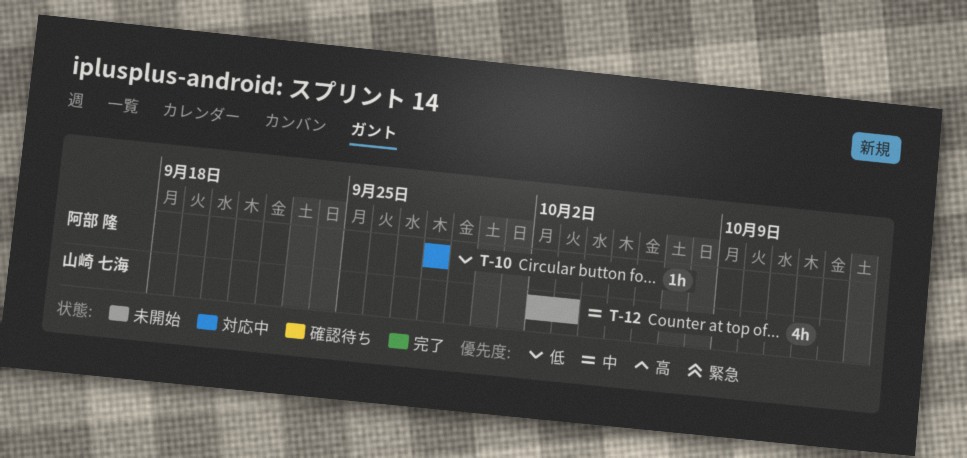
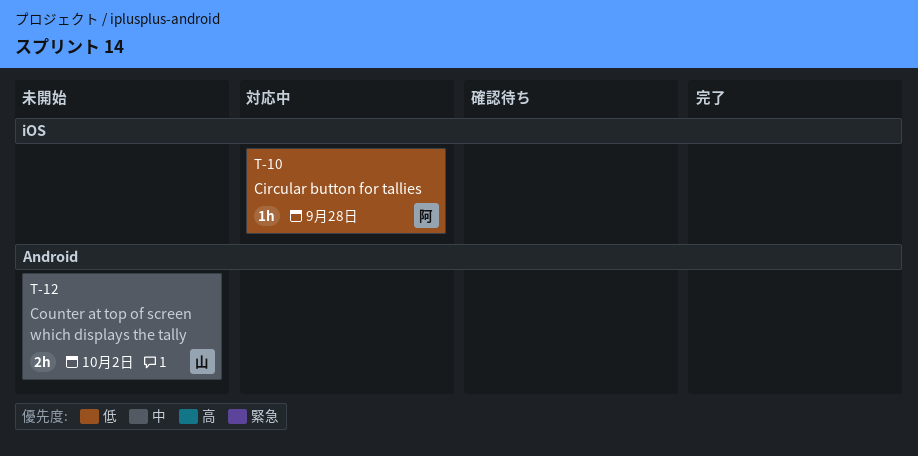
T-12, estimate: 4h -> 2h
T-12, due: Oct 3 -> Oct 2

